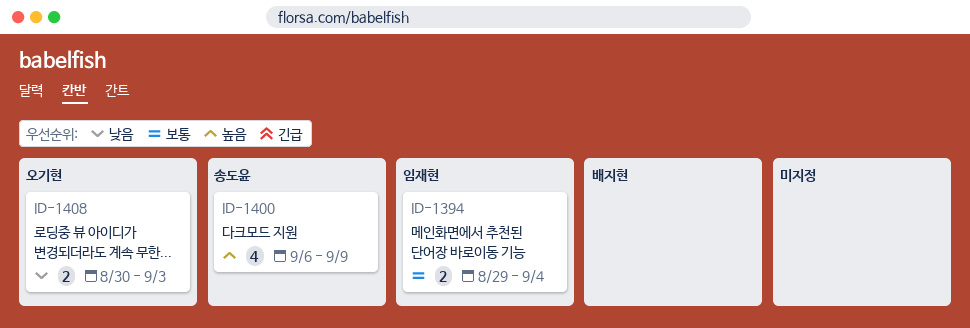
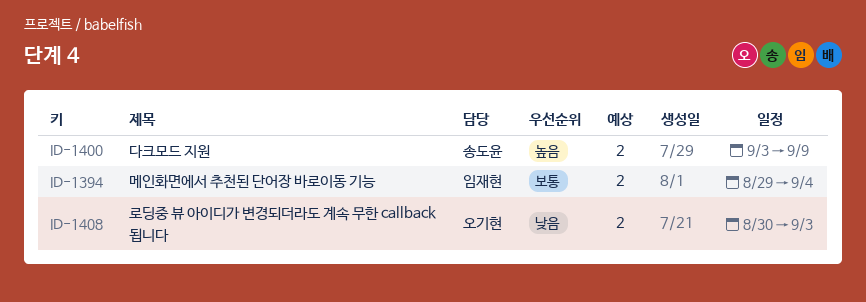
ID-1400, estimate: 4 -> 2
ID-1400, start: Sep 6 -> Sep 3

